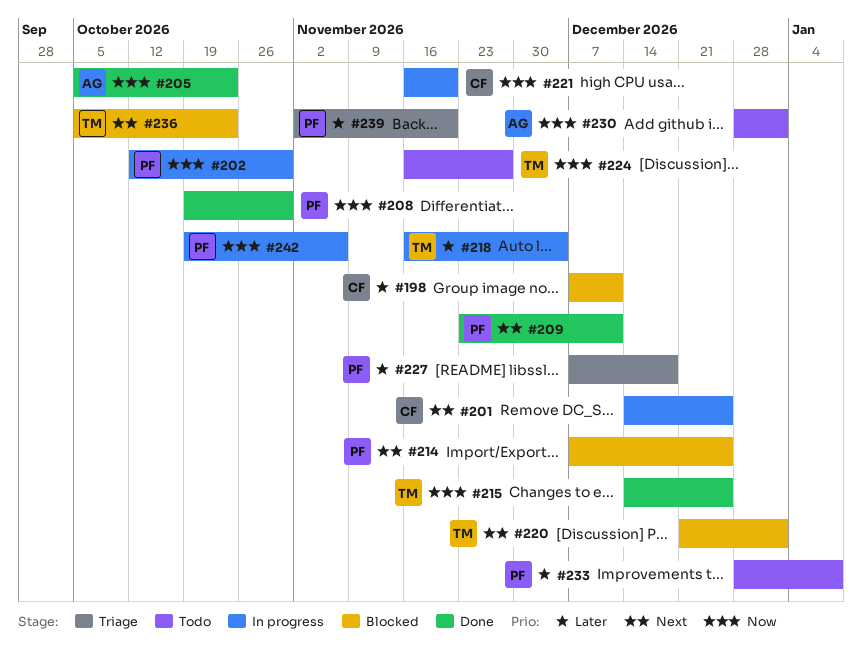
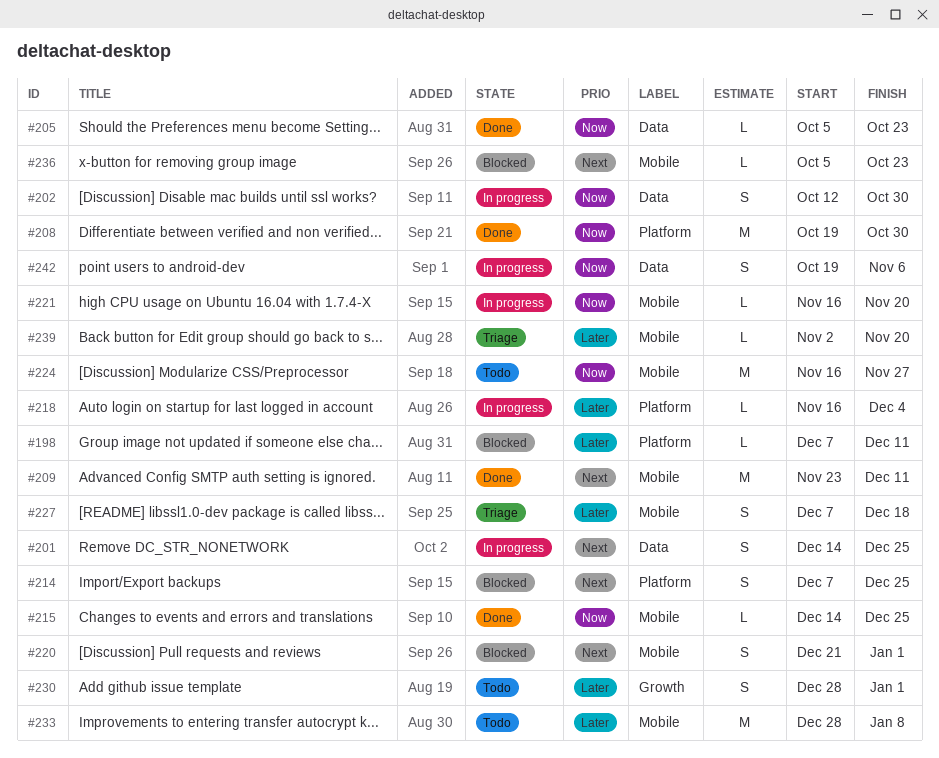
#230, priority: Now -> Later

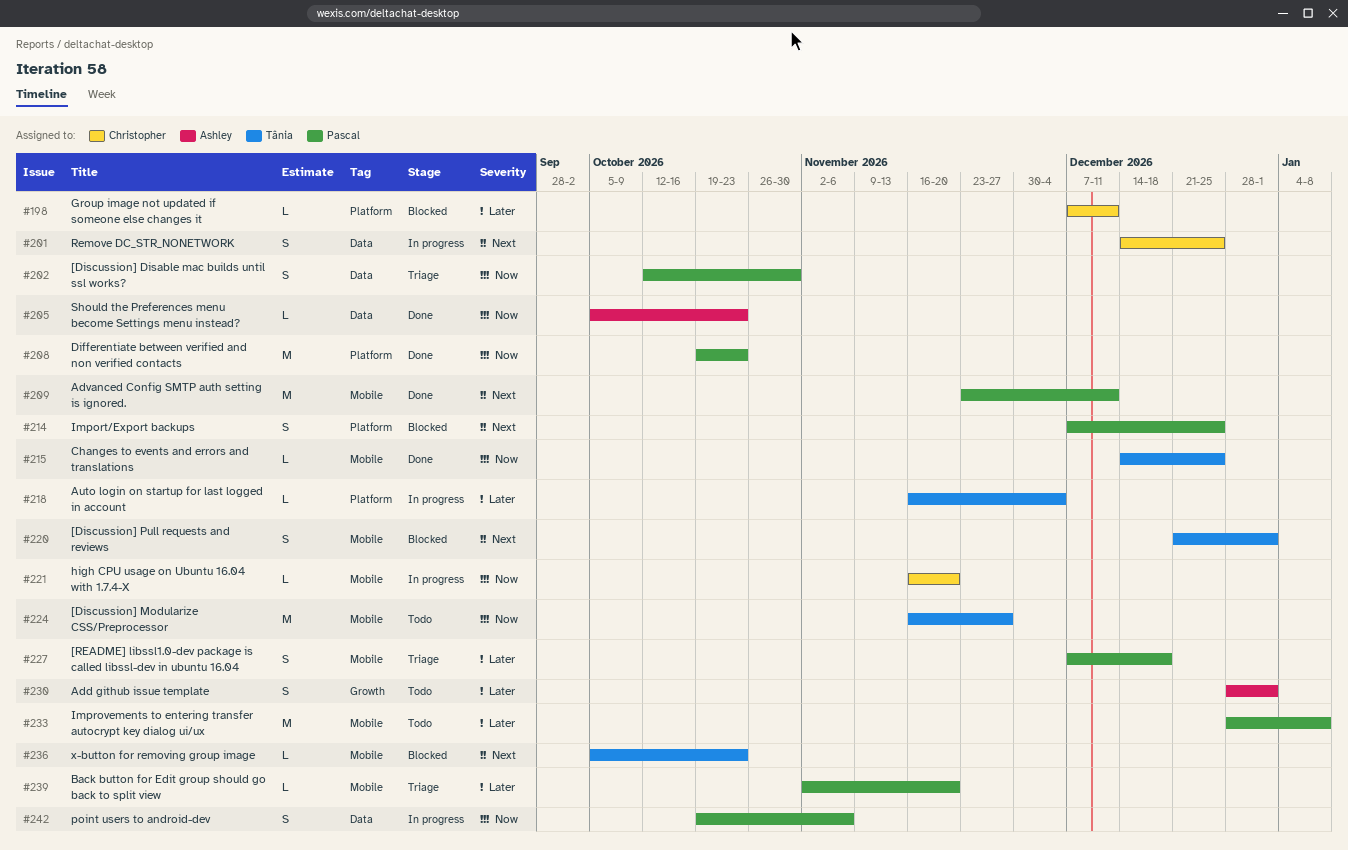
#202, status: In progress -> Triage
#208, due: Oct 30 -> Oct 23

